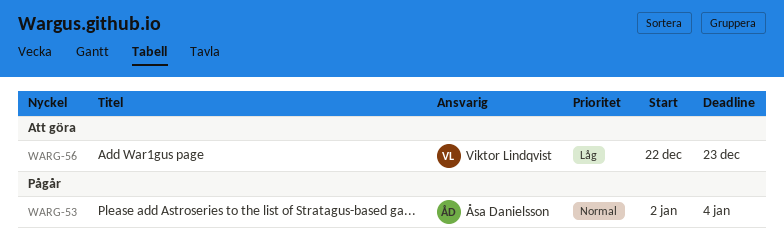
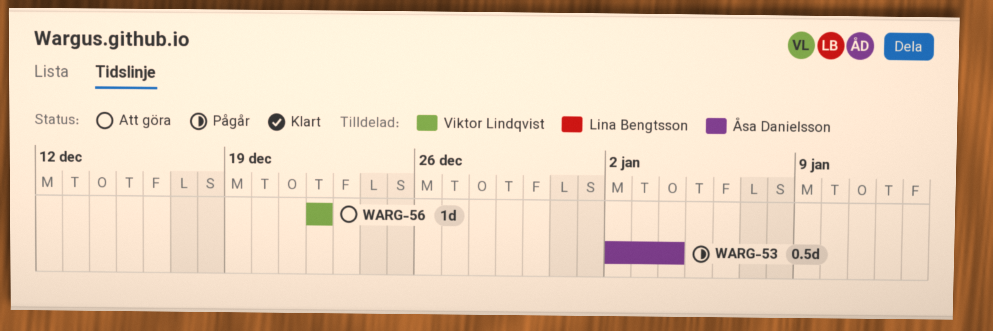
WARG-56, due: Dec 23 -> Dec 22

